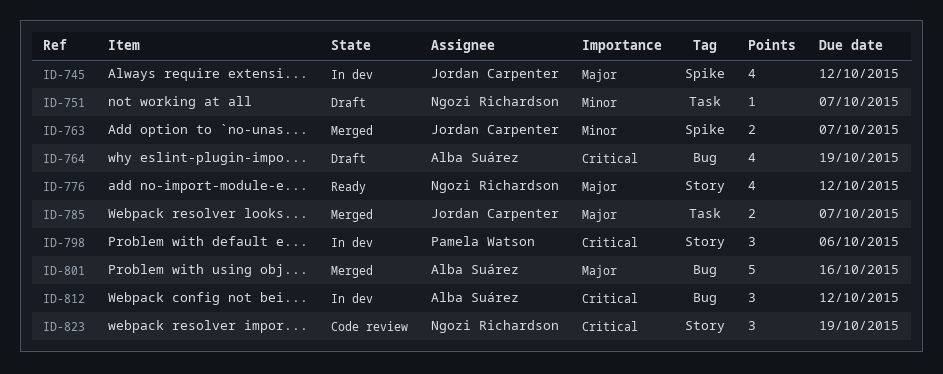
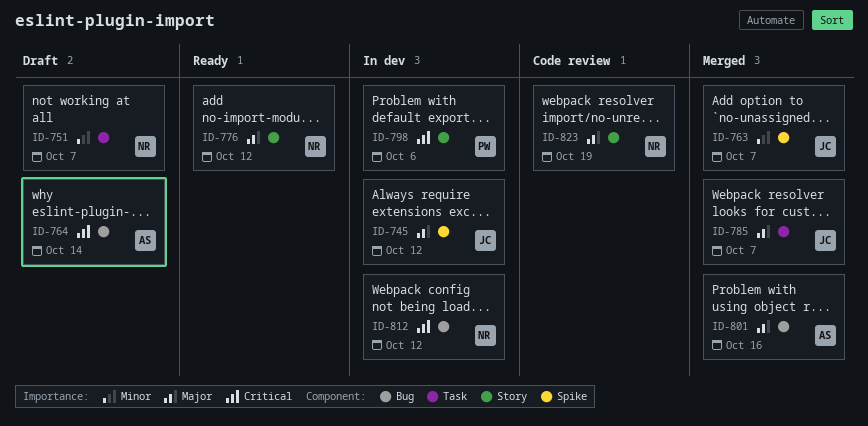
ID-764, due: Oct 19 -> Oct 14
ID-812, owner: Alba Suárez -> Ngozi Richardson
ID-823, priority: Critical -> Major

